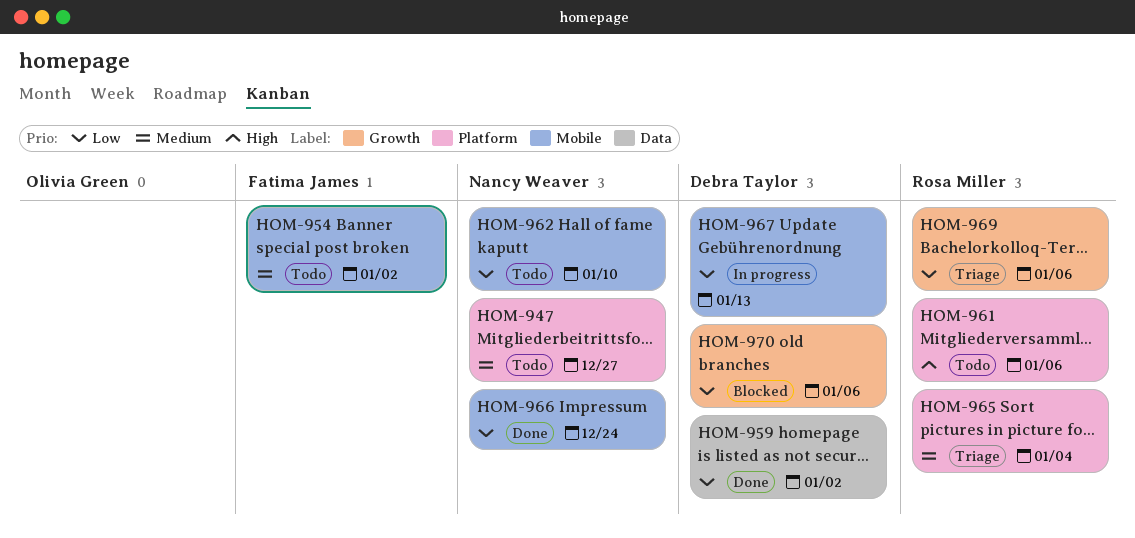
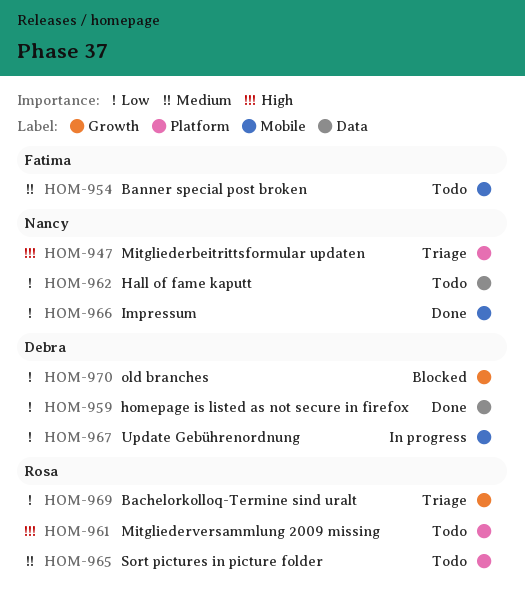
HOM-947, status: Todo -> Triage
HOM-947, priority: Medium -> High
HOM-962, label: Mobile -> Data
HOM-965, status: Triage -> Todo

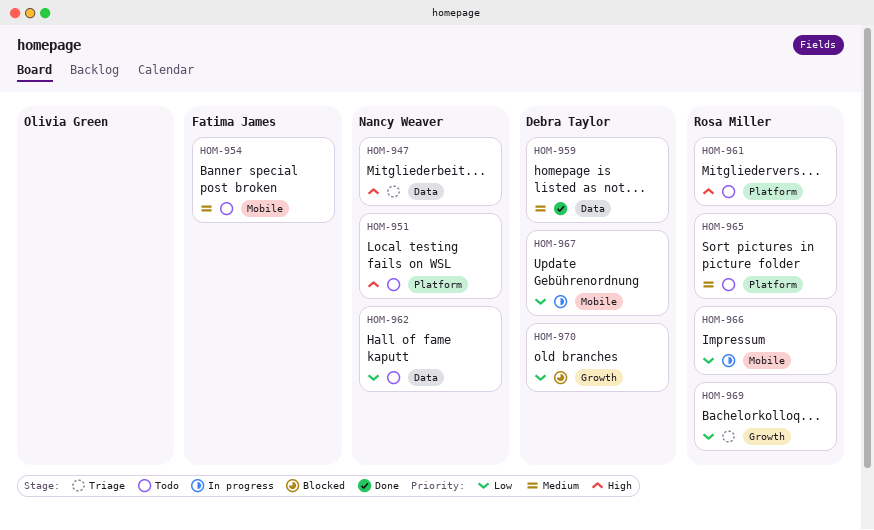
HOM-947, label: Platform -> Data
HOM-951: none -> present
HOM-959, priority: Low -> Medium
HOM-966, status: Done -> In progress
HOM-966, owner: Nancy Weaver -> Rosa Miller

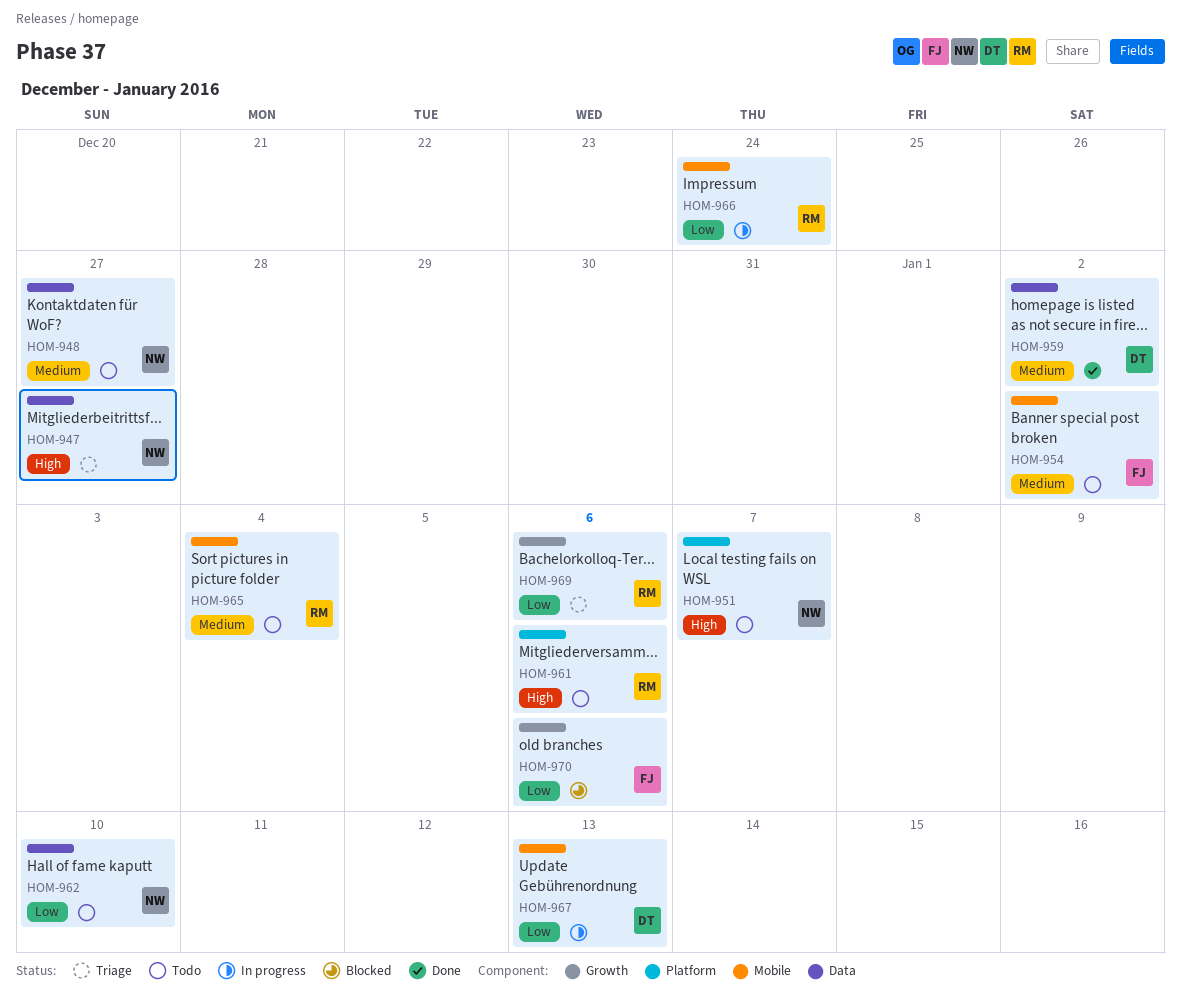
HOM-948: none -> present
HOM-965, label: Platform -> Mobile
HOM-970, owner: Debra Taylor -> Fatima James

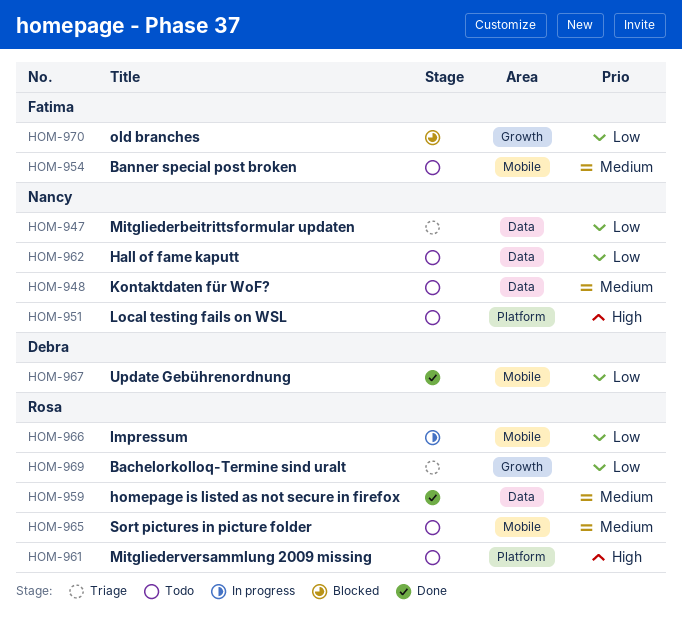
HOM-947, priority: High -> Low
HOM-959, owner: Debra -> Rosa
HOM-967, status: In progress -> Done

